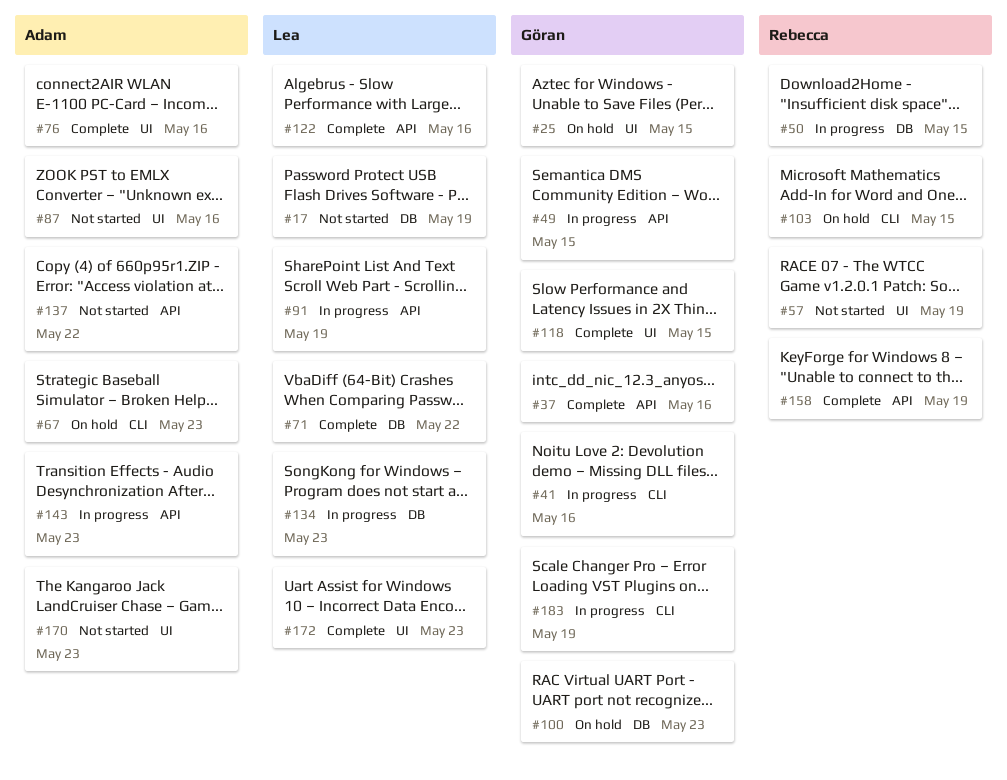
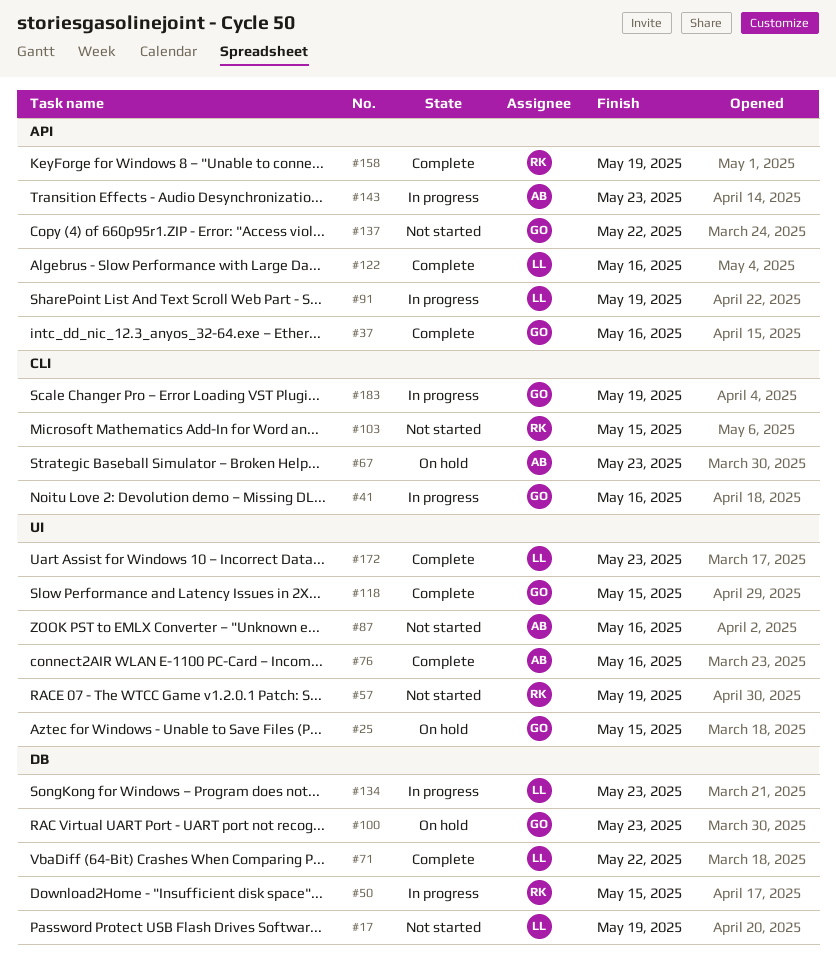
#49: present -> none
#103, status: On hold -> Not started
#137, owner: Adam -> Göran
#170: present -> none

